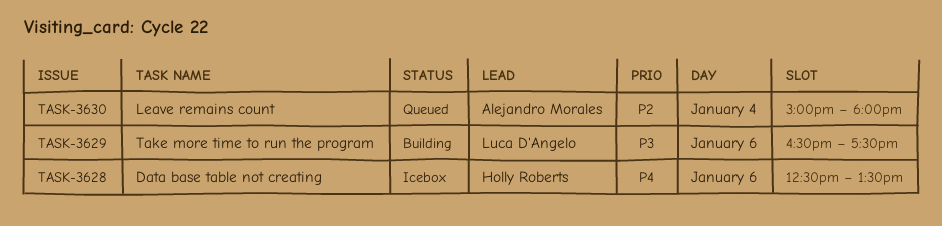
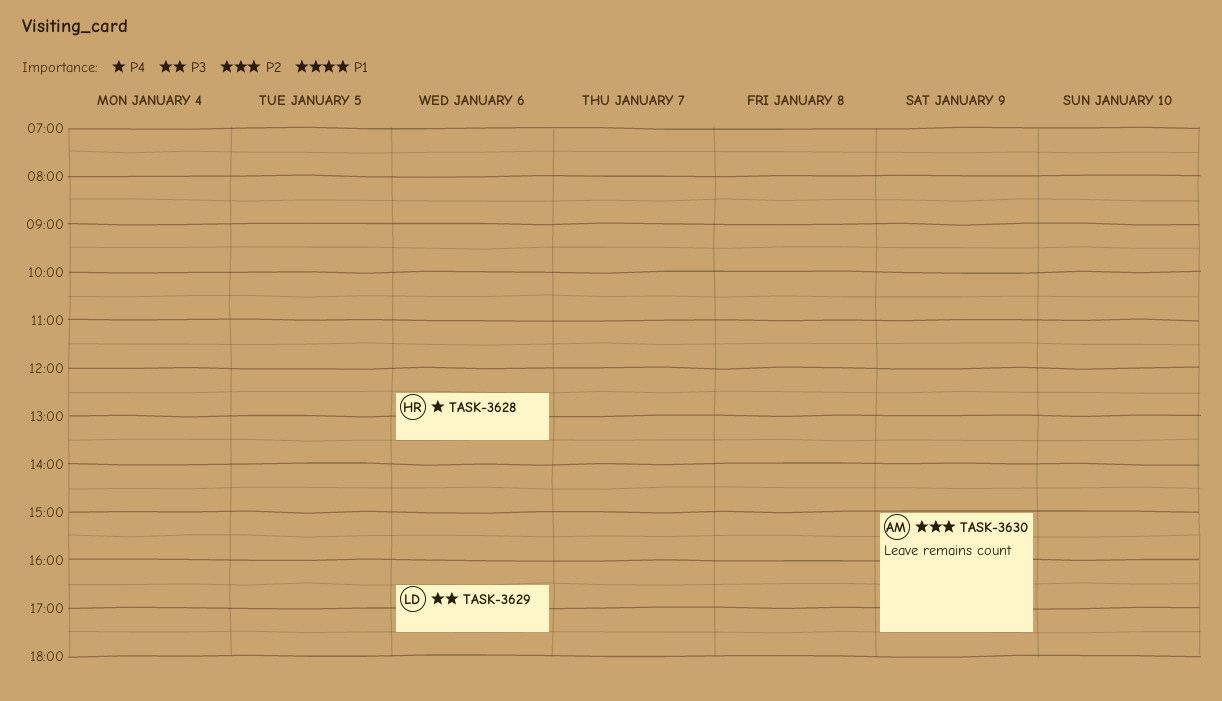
TASK-3630, day: Jan 4 -> Jan 9
TASK-3630, ends: 18:00 -> 17:30

